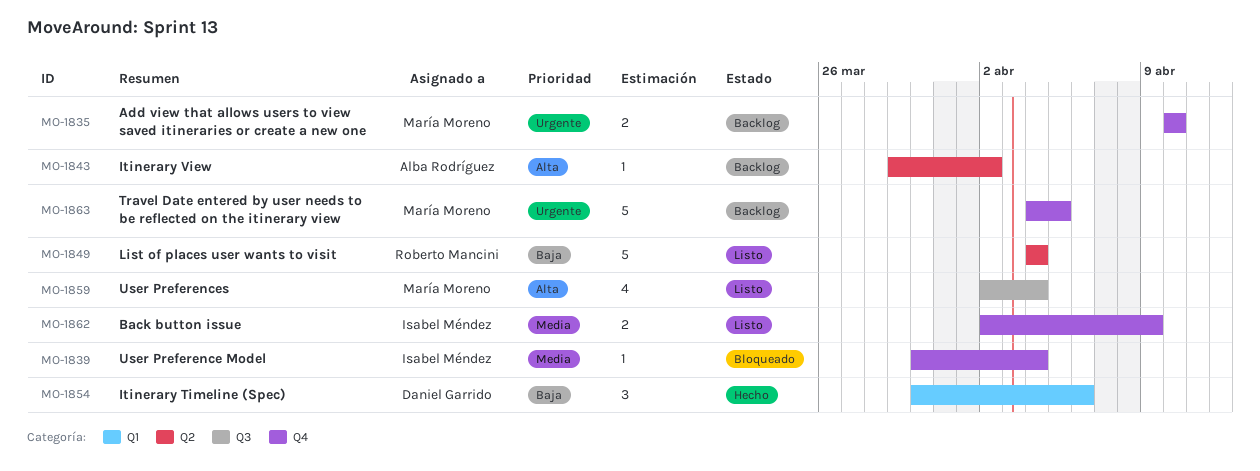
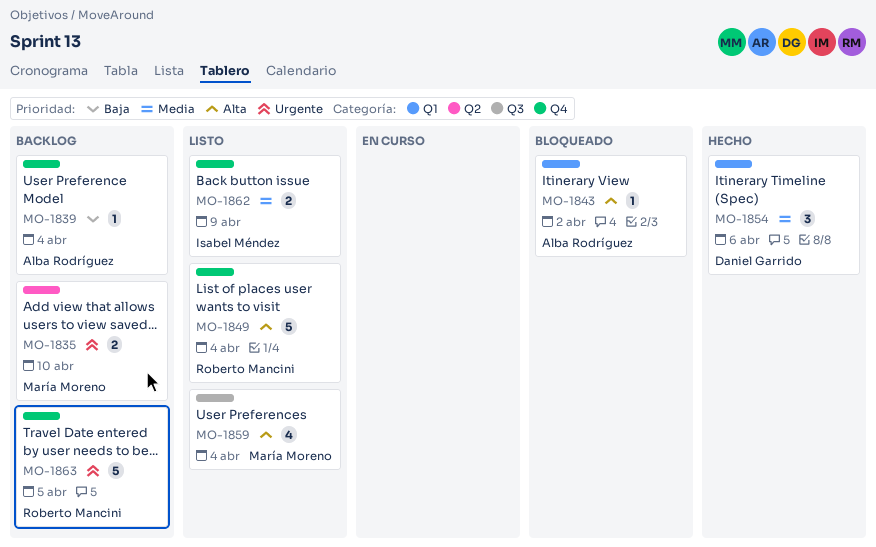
MO-1835, label: Q4 -> Q2
MO-1839, status: Bloqueado -> Backlog
MO-1839, owner: Isabel Méndez -> Alba Rodríguez
MO-1839, priority: Media -> Baja
MO-1843, status: Backlog -> Bloqueado
MO-1843, label: Q2 -> Q1
MO-1849, priority: Baja -> Alta
MO-1849, label: Q2 -> Q4
MO-1854, priority: Baja -> Media
MO-1863, owner: María Moreno -> Roberto Mancini

